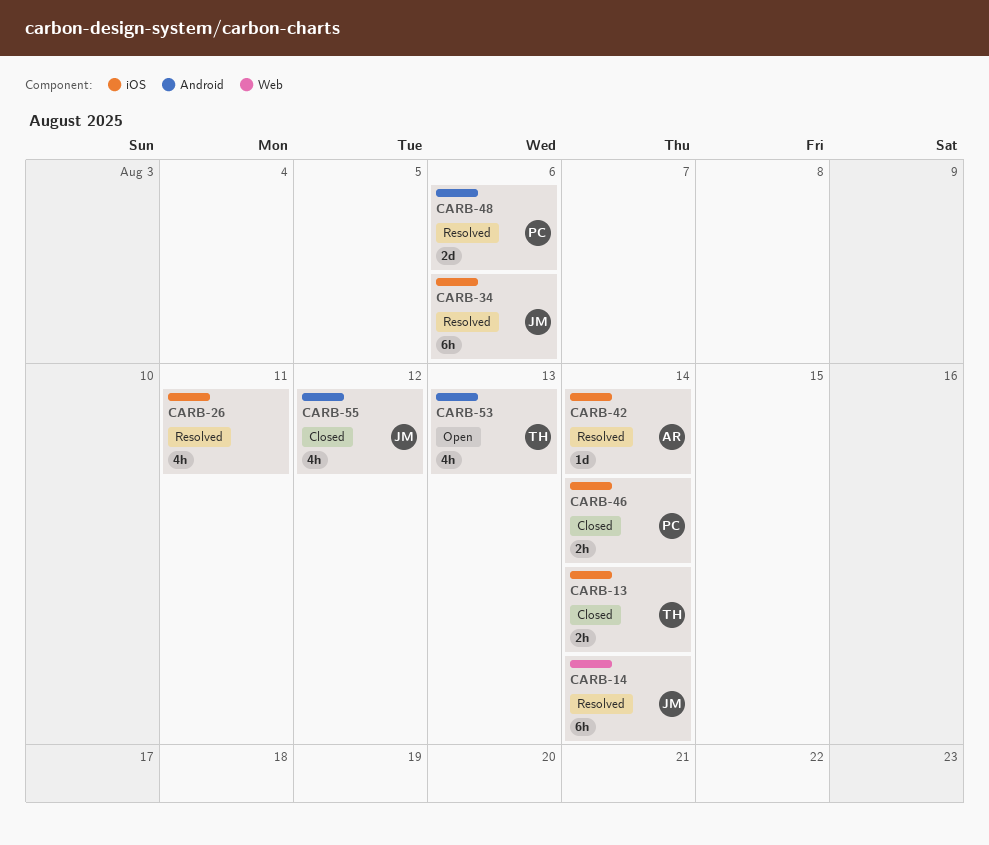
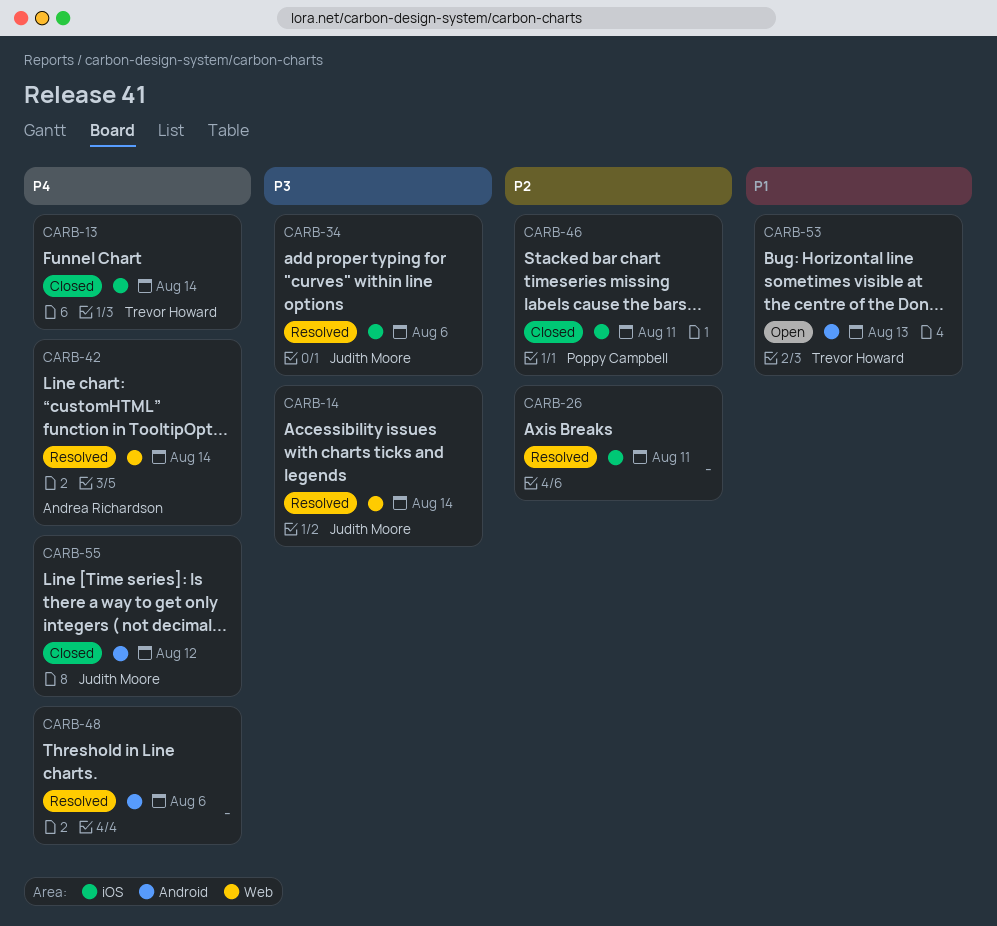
CARB-42, label: iOS -> Web
CARB-46, due: Aug 14 -> Aug 11
CARB-48, owner: Poppy Campbell -> none

